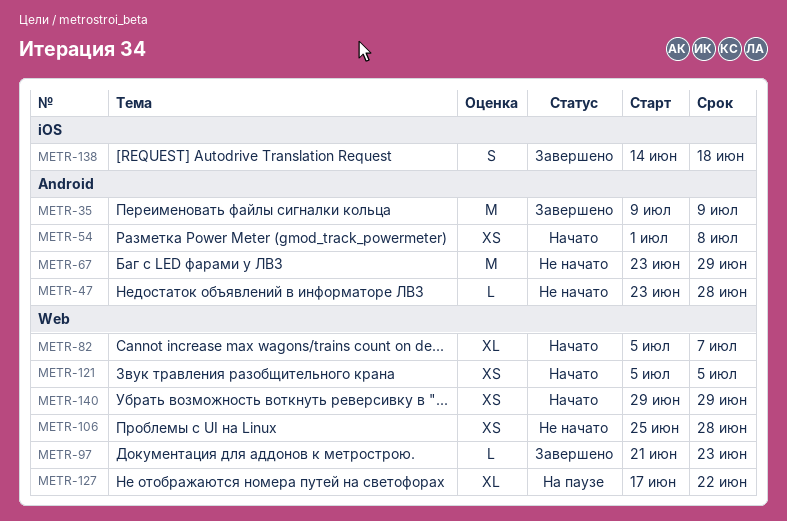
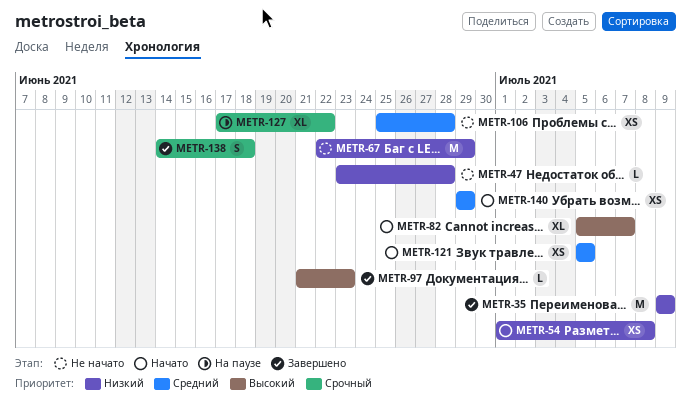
METR-67, start: Jun 23 -> Jun 22

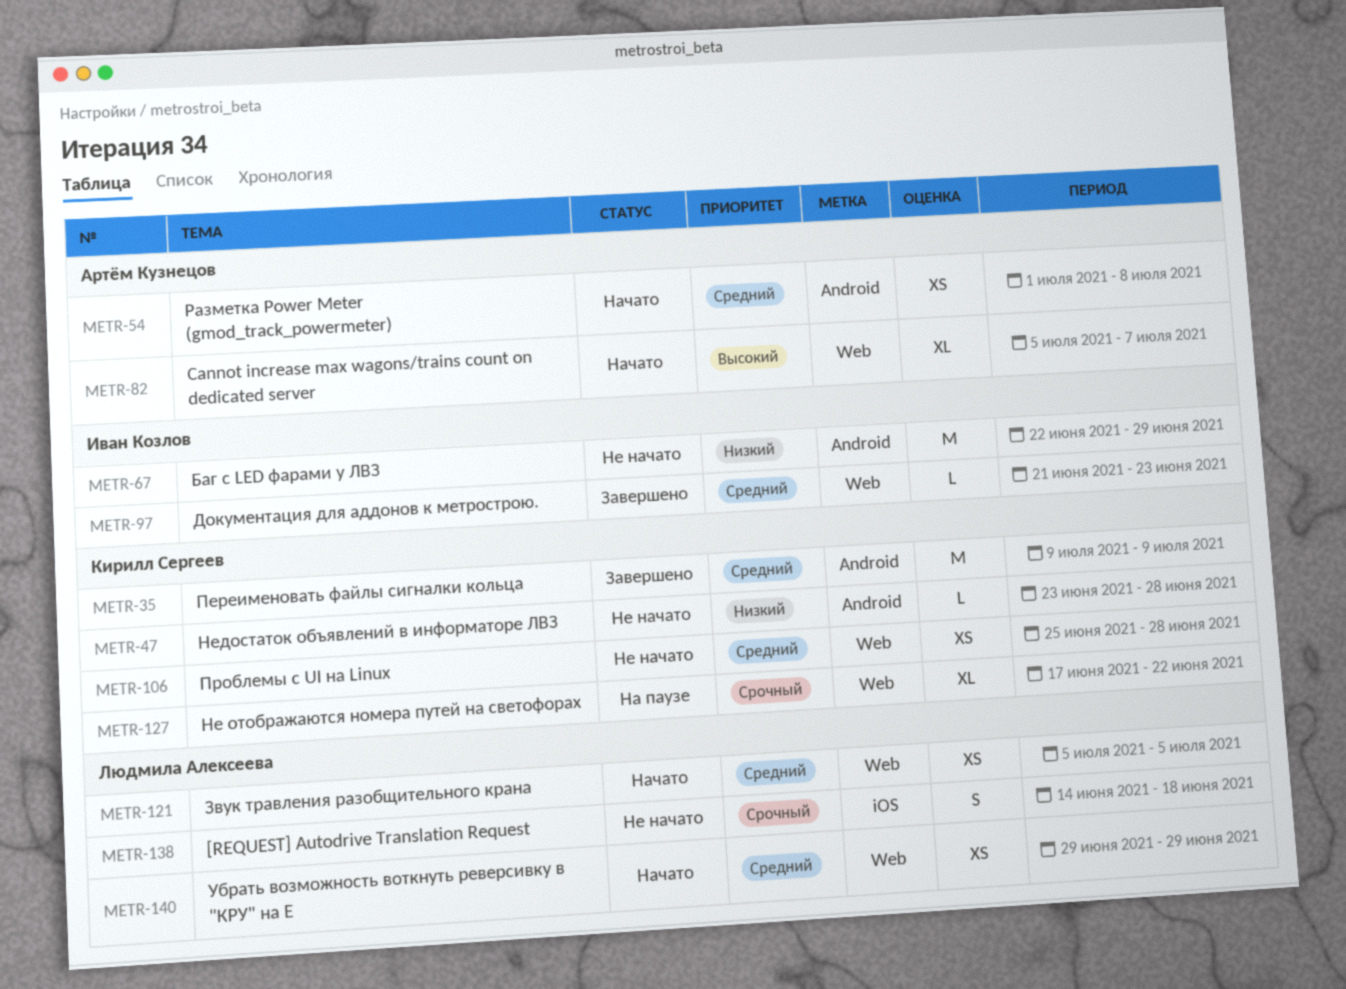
METR-35, priority: Низкий -> Средний
METR-54, priority: Низкий -> Средний
METR-97, priority: Высокий -> Средний
METR-138, status: Завершено -> Не начато

